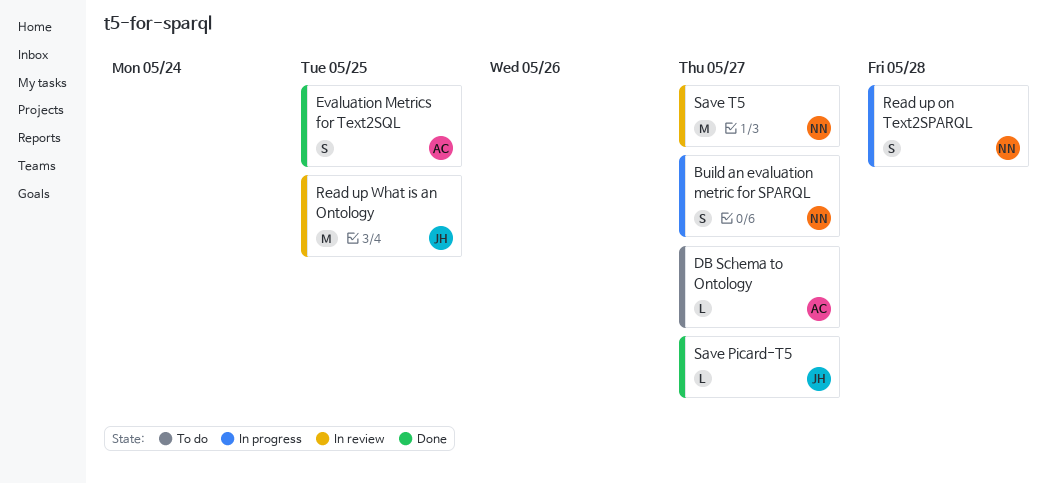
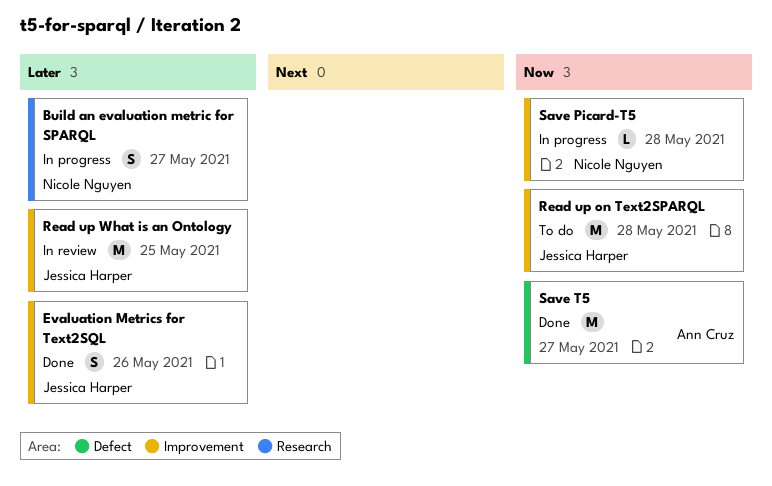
DB Schema to Ontology: present -> none
Evaluation Metrics for Text2SQL, owner: Ann Cruz -> Jessica Harper
Evaluation Metrics for Text2SQL, due: May 25 -> May 26
Read up on Text2SPARQL, status: In progress -> To do
Read up on Text2SPARQL, owner: Nicole Nguyen -> Jessica Harper
Read up on Text2SPARQL, estimate: S -> M
Save Picard-T5, status: Done -> In progress
Save Picard-T5, owner: Jessica Harper -> Nicole Nguyen
Save Picard-T5, due: May 27 -> May 28
Save T5, status: In review -> Done
Save T5, owner: Nicole Nguyen -> Ann Cruz

